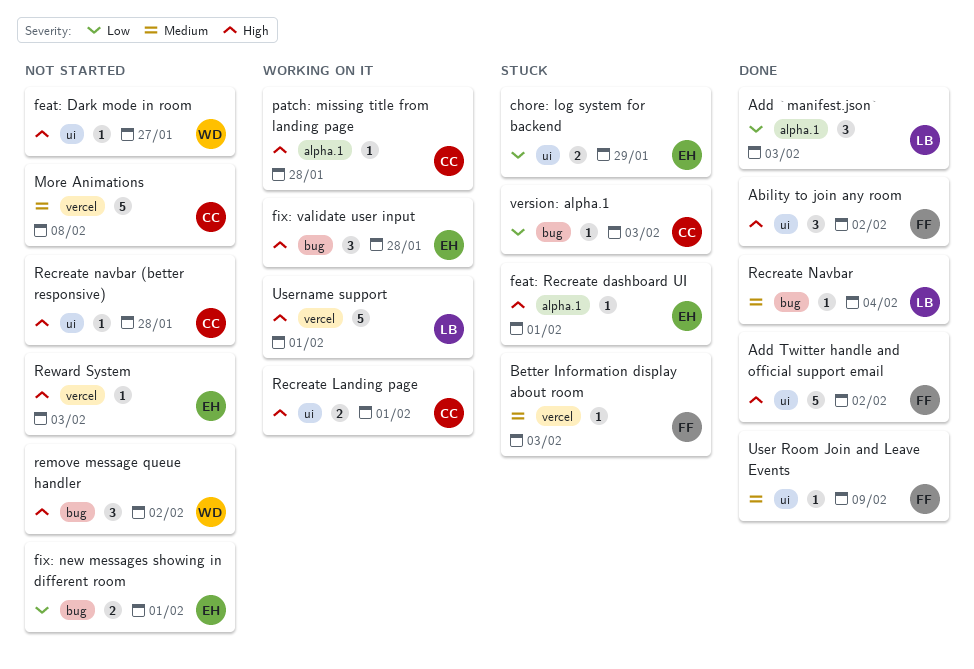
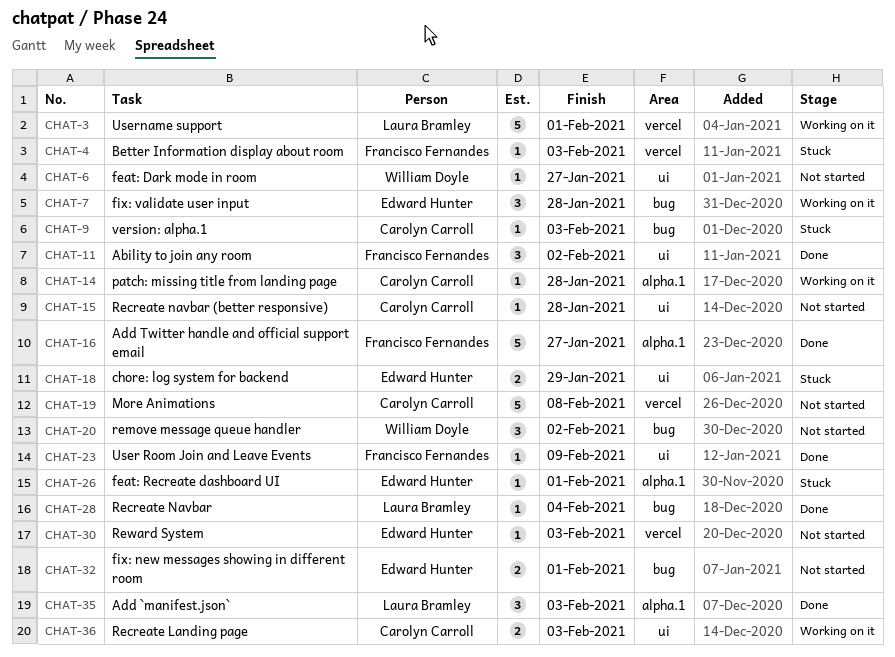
Add Twitter handle and official support email, label: ui -> alpha.1
Add Twitter handle and official support email, due: Feb 2 -> Jan 27
Recreate Landing page, due: Feb 1 -> Feb 3

